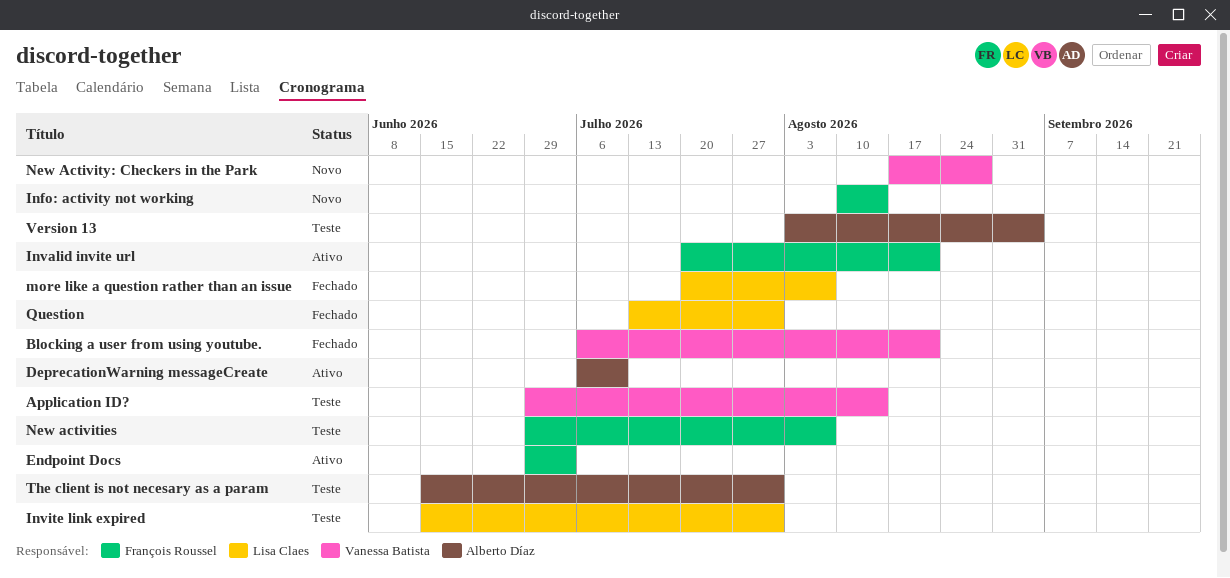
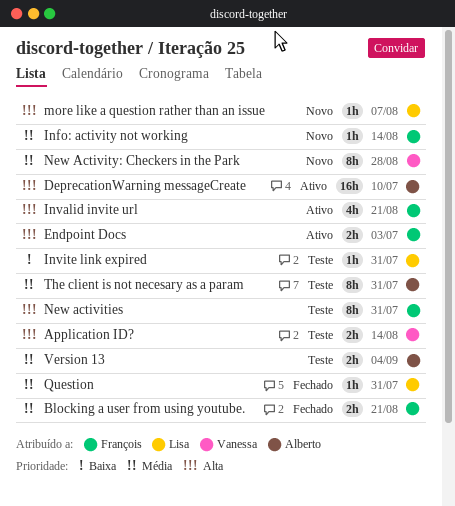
Blocking a user from using youtube., owner: Vanessa Batista -> François Roussel
more like a question rather than an issue, status: Fechado -> Novo
New activities, due: Aug 7 -> Jul 31

